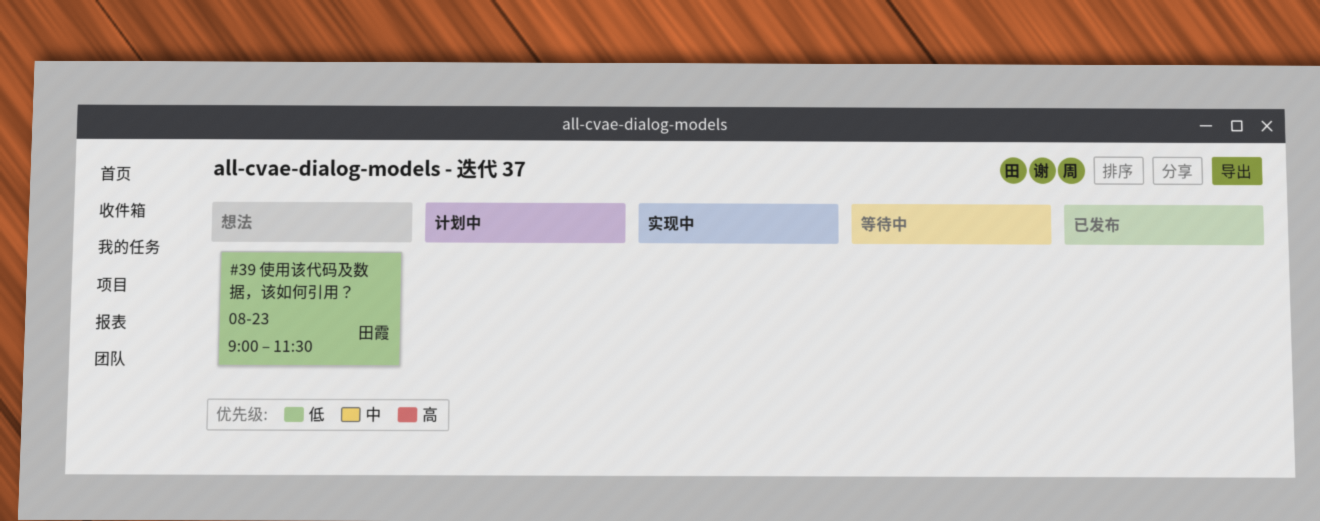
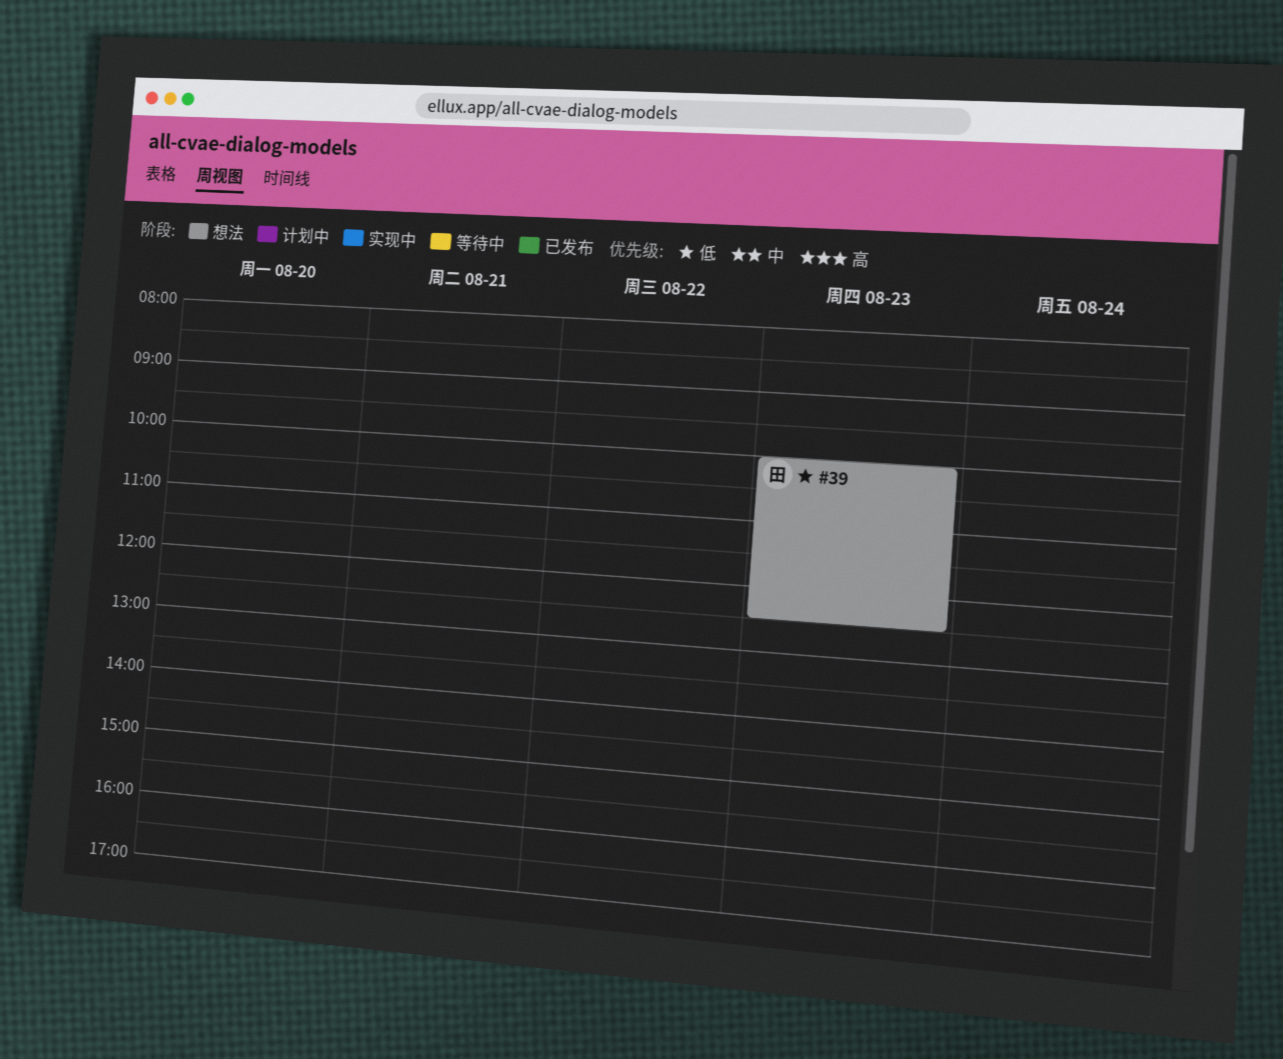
#39, begins: 09:00 -> 10:00
#39, ends: 11:30 -> 12:30

